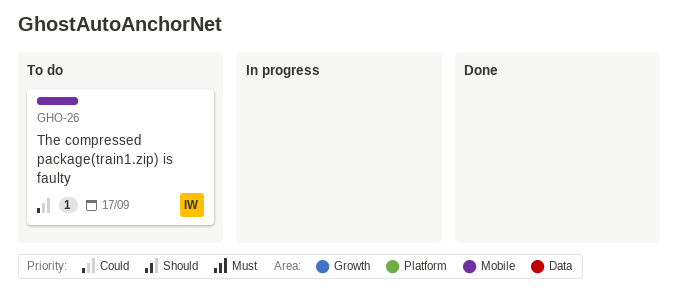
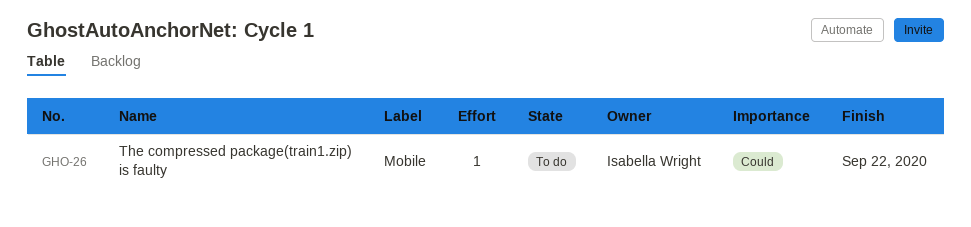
GHO-26, due: Sep 17 -> Sep 22

